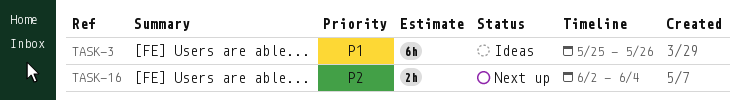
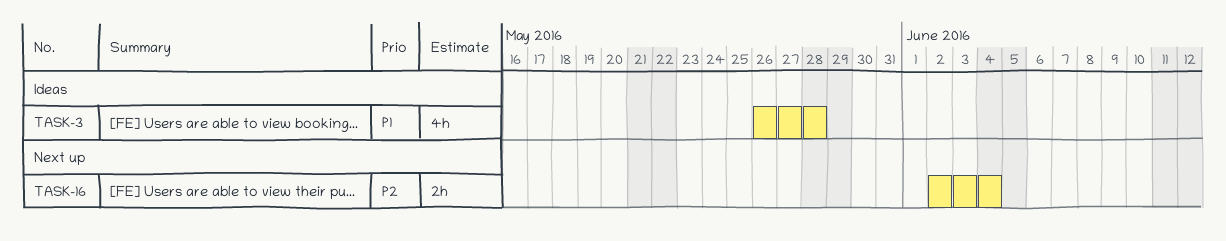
TASK-3, estimate: 6h -> 4h
TASK-3, start: May 25 -> May 26
TASK-3, due: May 26 -> May 28

